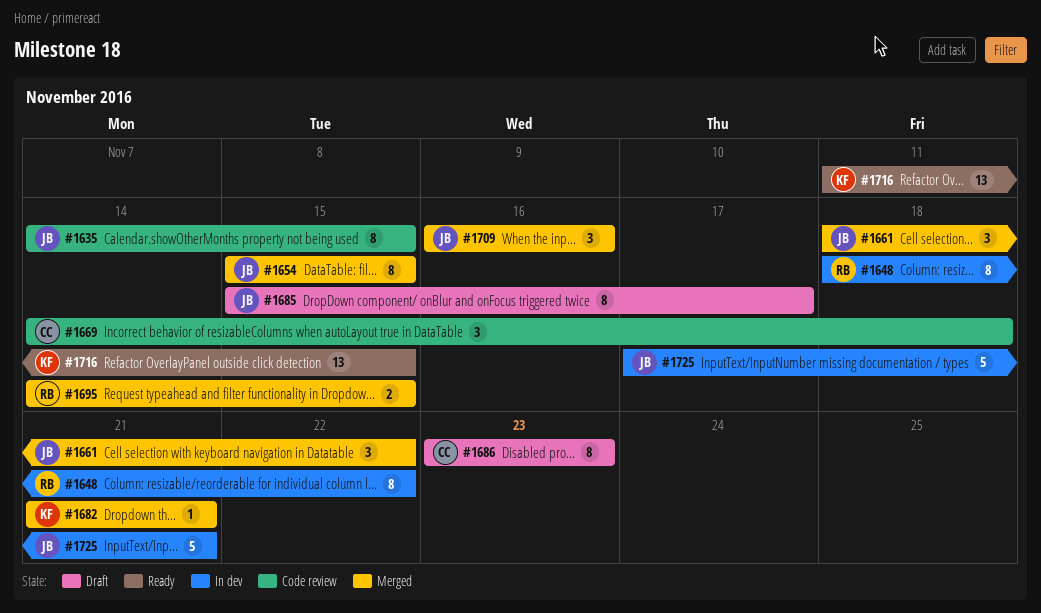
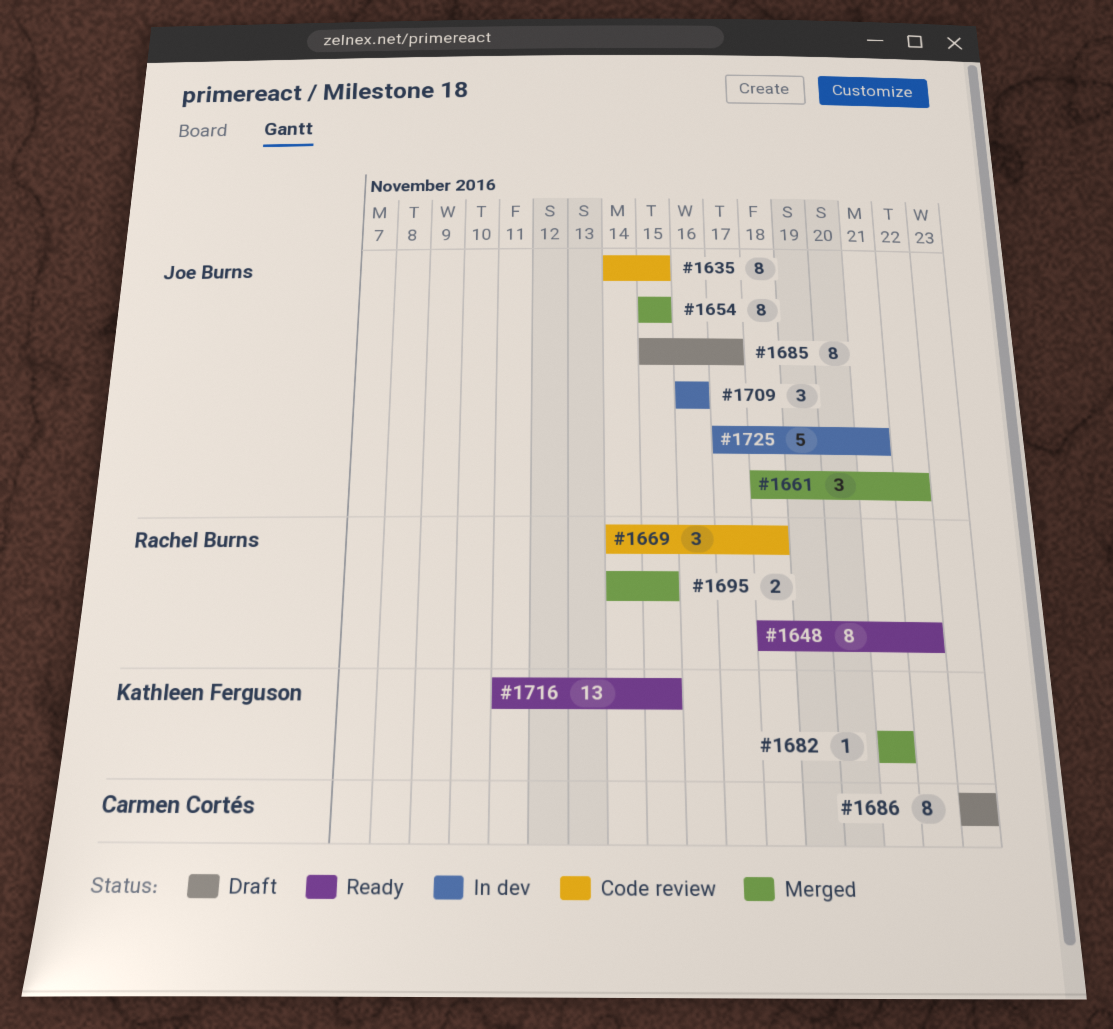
#1648, status: In dev -> Ready
#1669, owner: Carmen Cortés -> Rachel Burns
#1709, status: Merged -> In dev

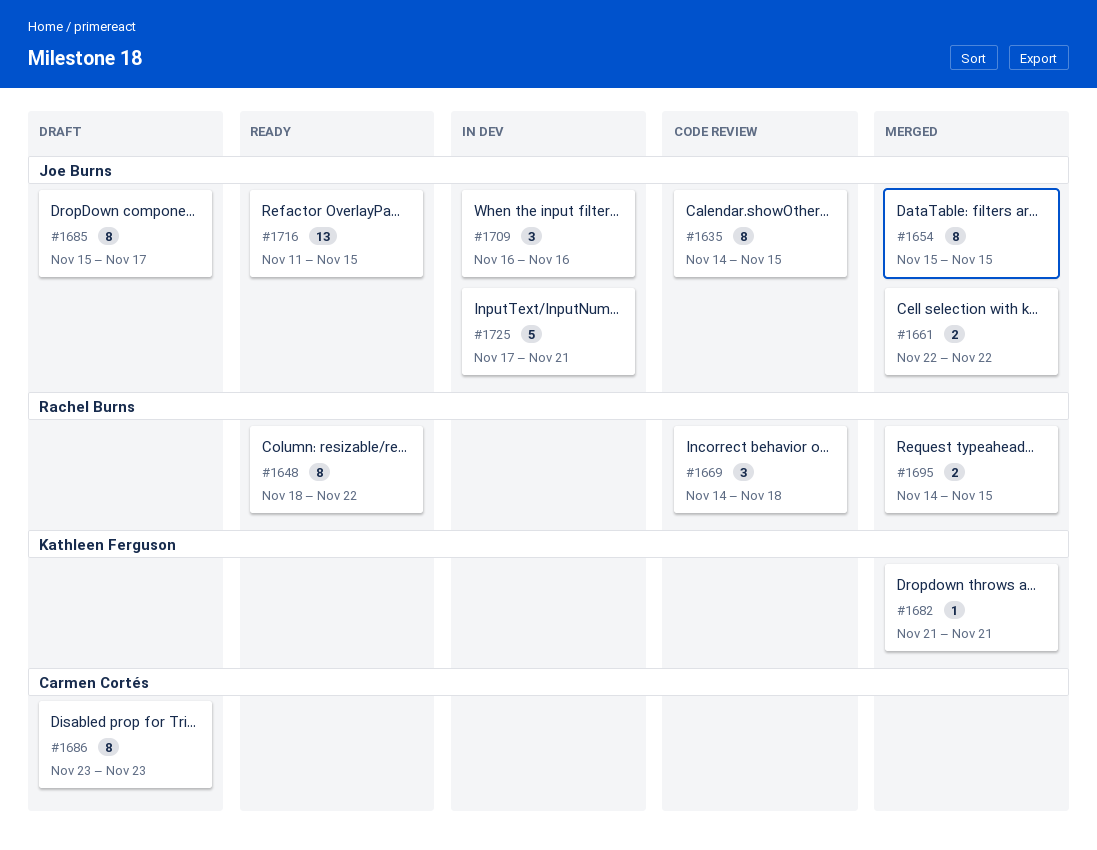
#1661, estimate: 3 -> 2
#1661, start: Nov 18 -> Nov 22
#1716, owner: Kathleen Ferguson -> Joe Burns

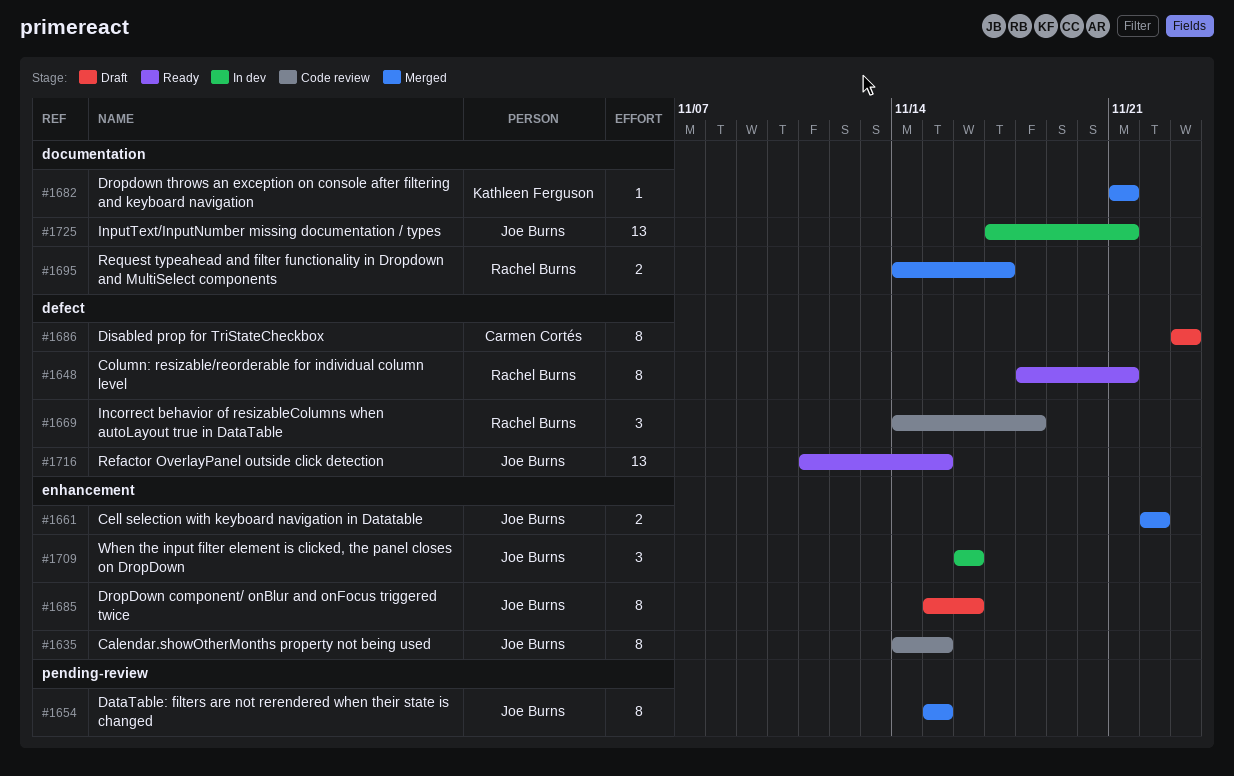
#1648, due: Nov 22 -> Nov 21
#1685, due: Nov 17 -> Nov 16
#1695, due: Nov 15 -> Nov 17
#1725, estimate: 5 -> 13

